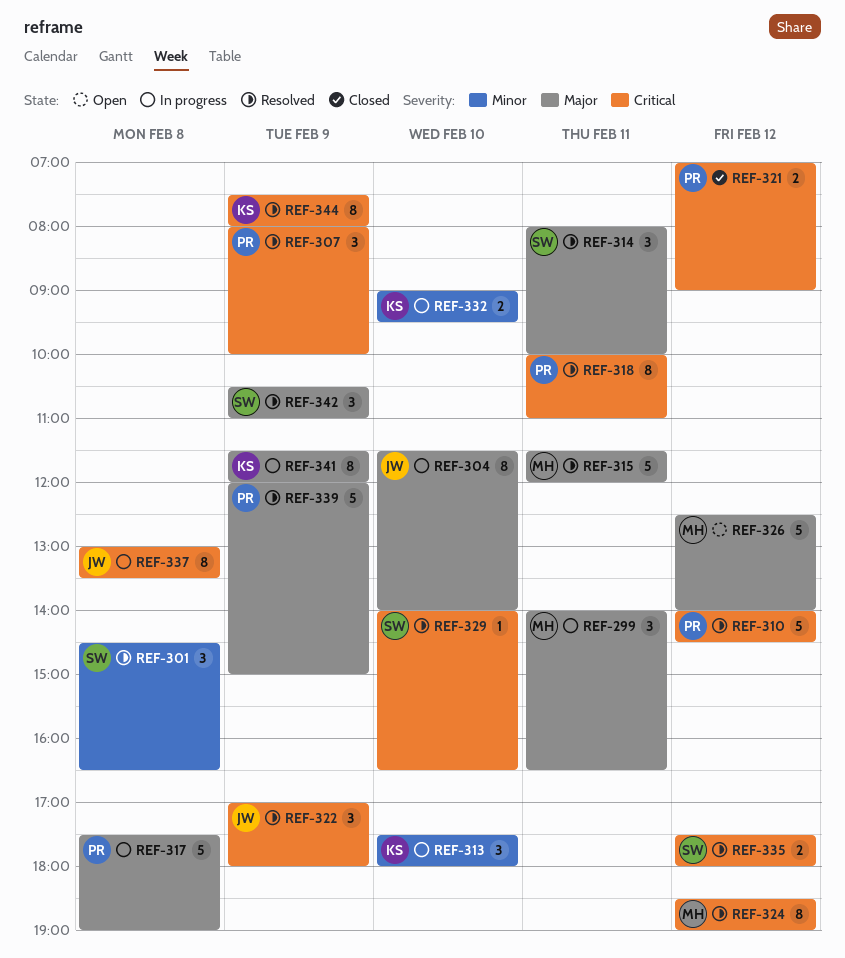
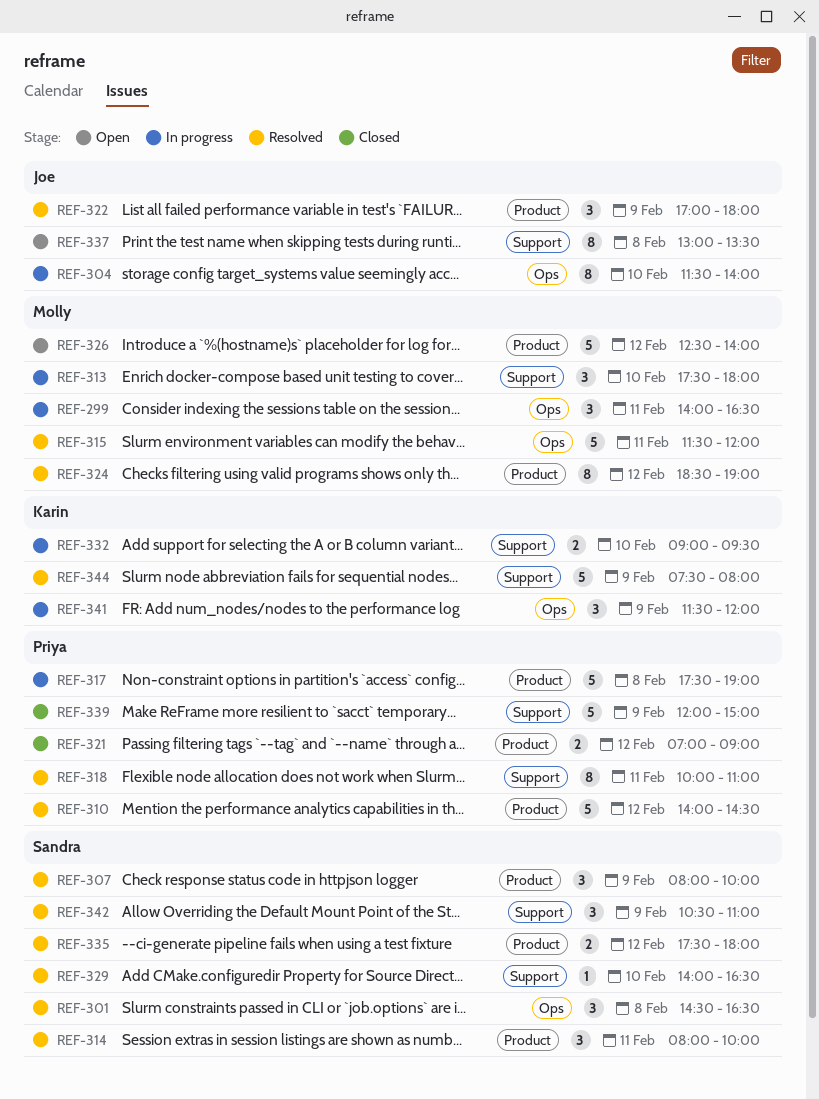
REF-307, owner: Priya -> Sandra
REF-313, owner: Karin -> Molly
REF-337, status: In progress -> Open
REF-339, status: Resolved -> Closed
REF-341, estimate: 8 -> 3
REF-344, estimate: 8 -> 5

